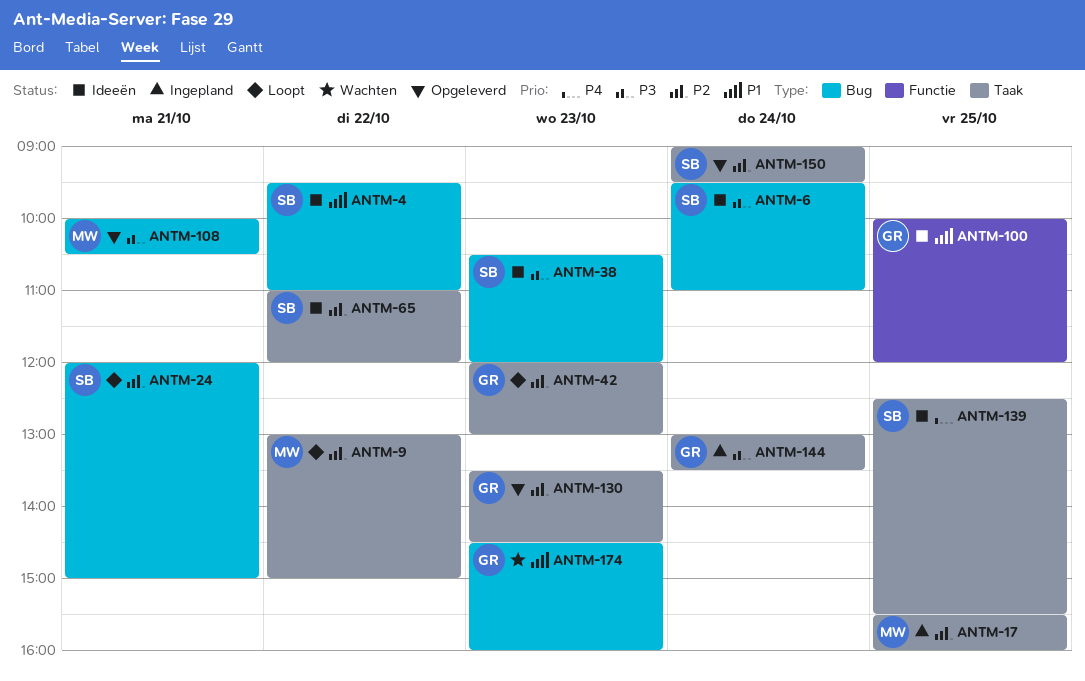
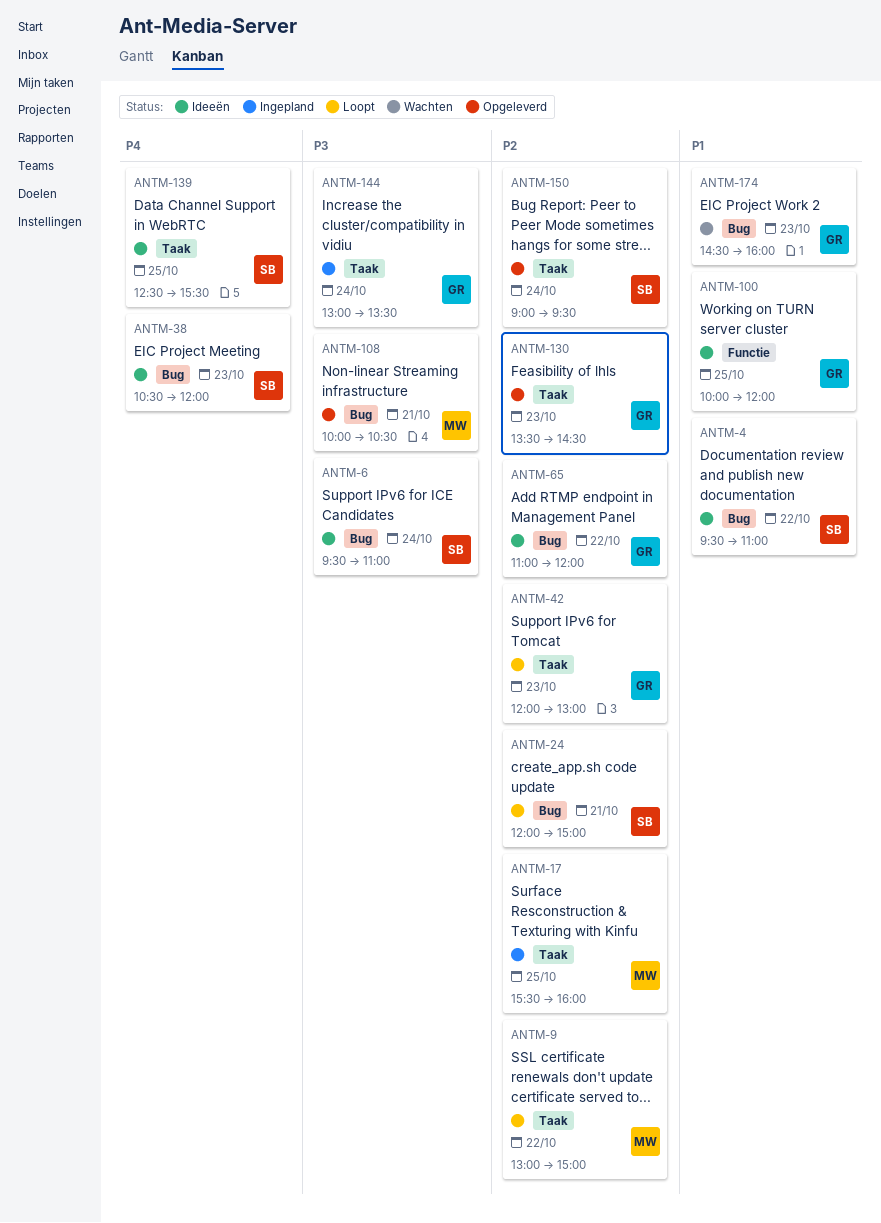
ANTM-38, priority: P3 -> P4
ANTM-65, owner: SB -> GR
ANTM-65, label: Taak -> Bug

